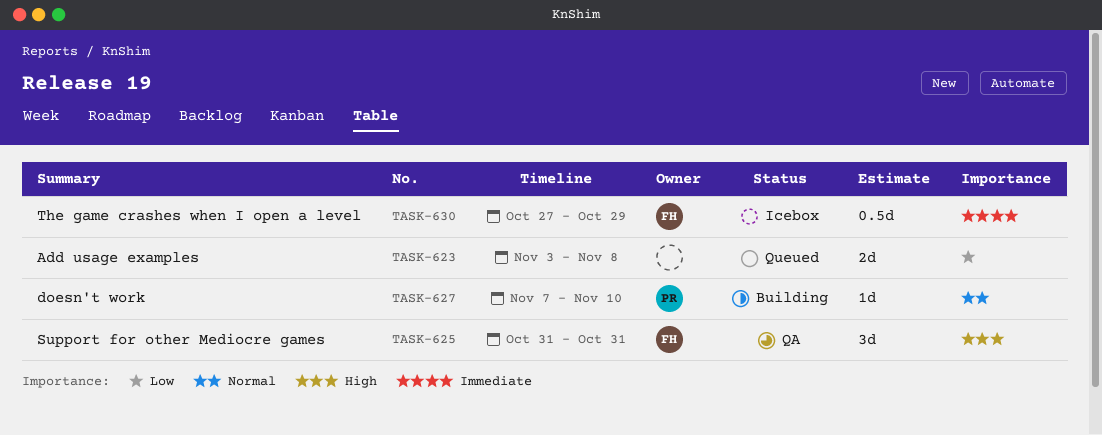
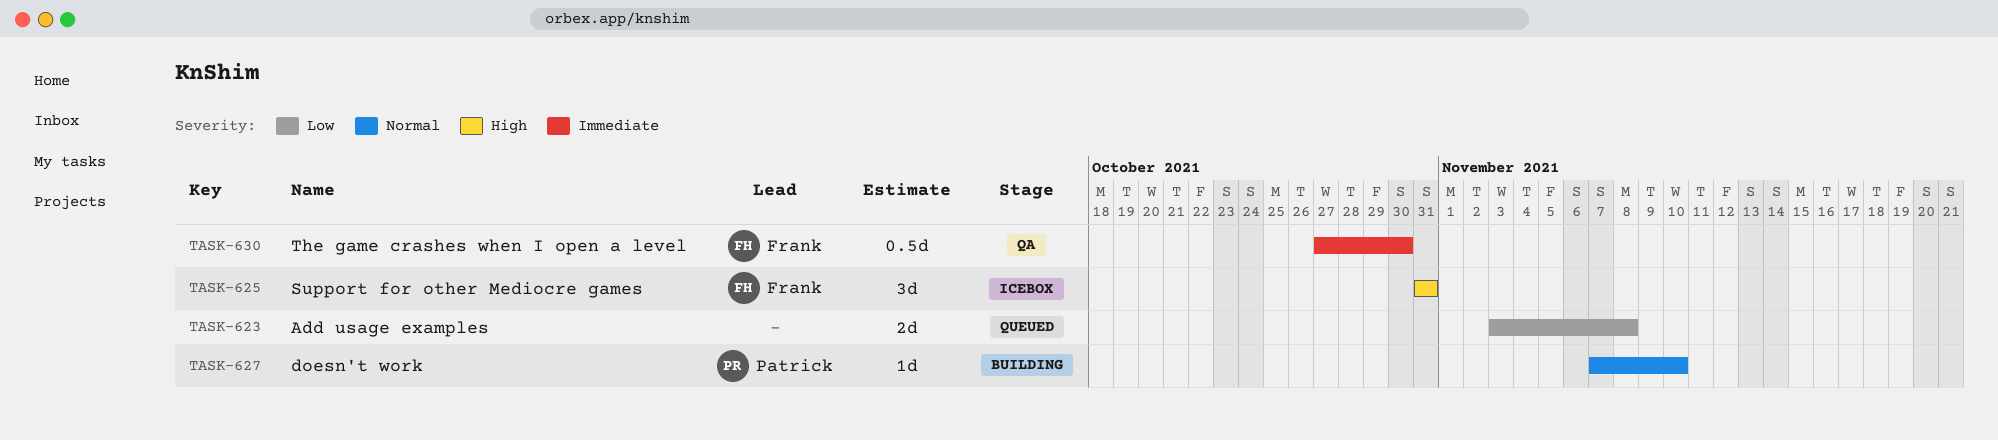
TASK-625, status: QA -> Icebox
TASK-630, status: Icebox -> QA
TASK-630, due: Oct 29 -> Oct 30

